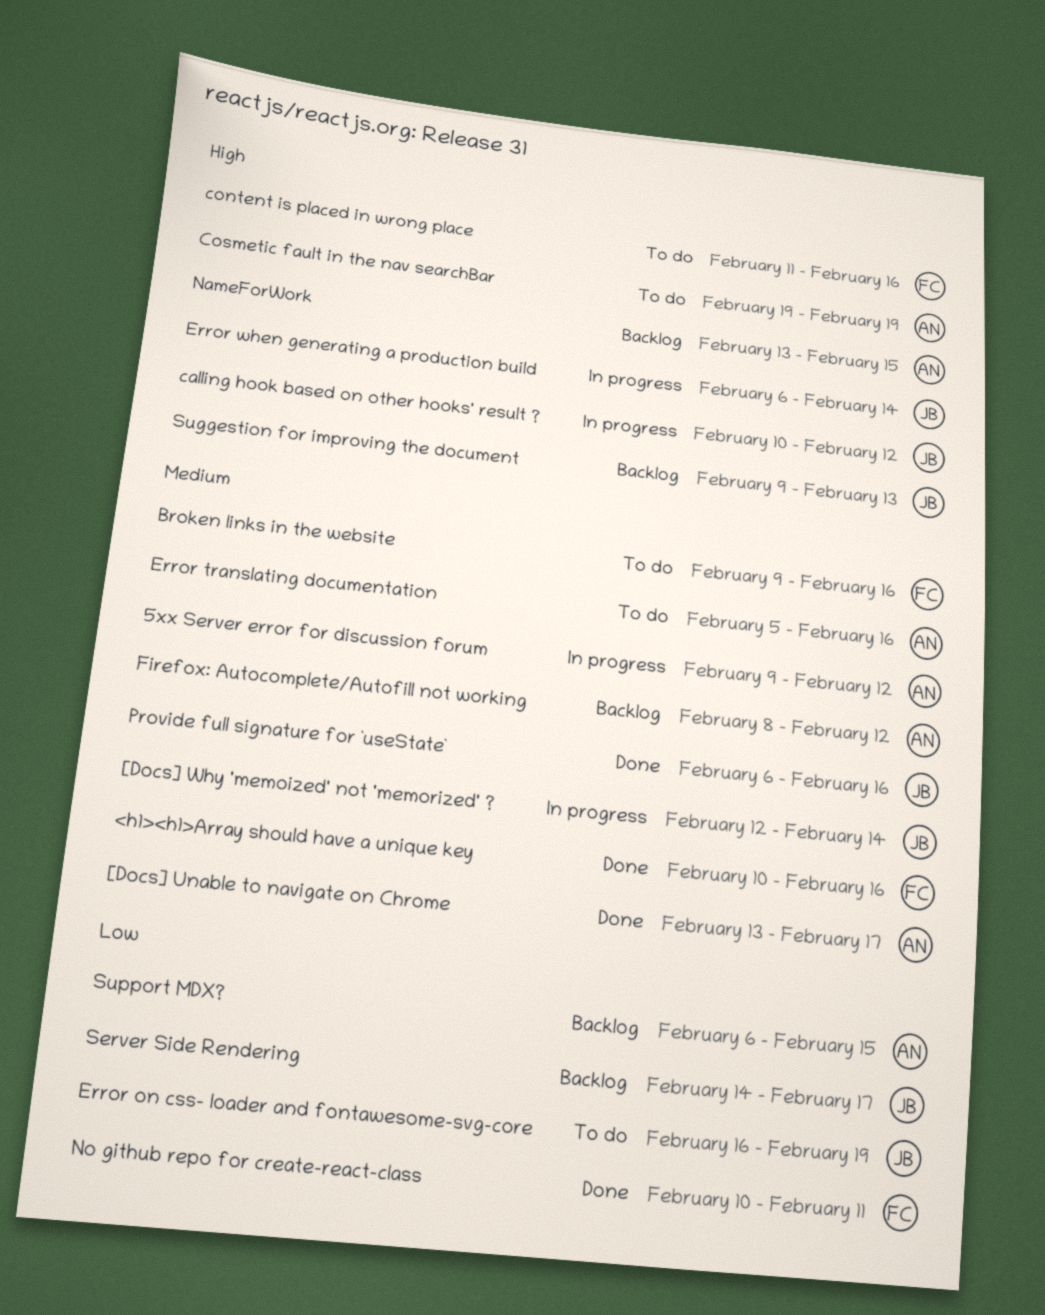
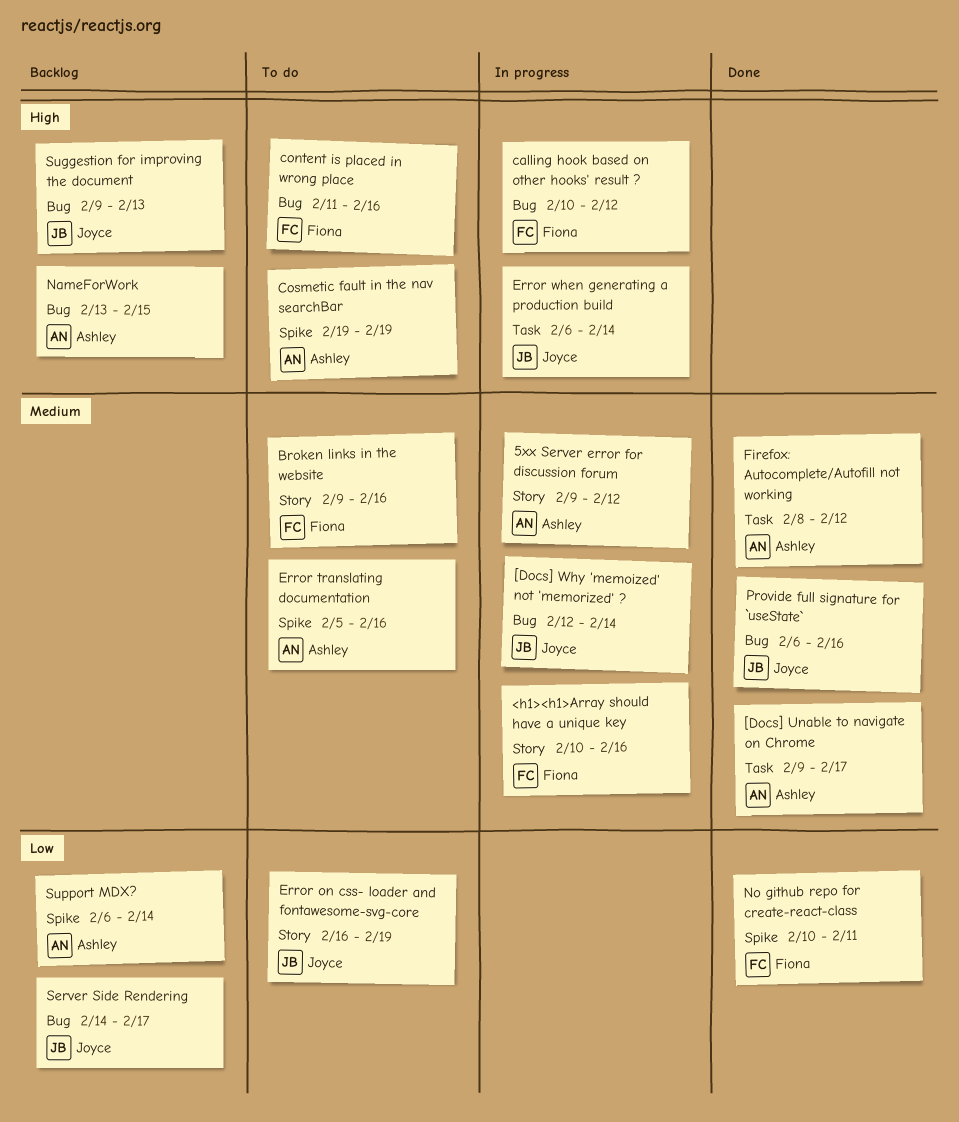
<h1><h1>Array should have a unique key, status: Done -> In progress
[Docs] Unable to navigate on Chrome, start: Feb 13 -> Feb 9
calling hook based on other hooks' result ?, owner: Joyce -> Fiona
Firefox: Autocomplete/Autofill not working, status: Backlog -> Done
Support MDX?, due: Feb 15 -> Feb 14

